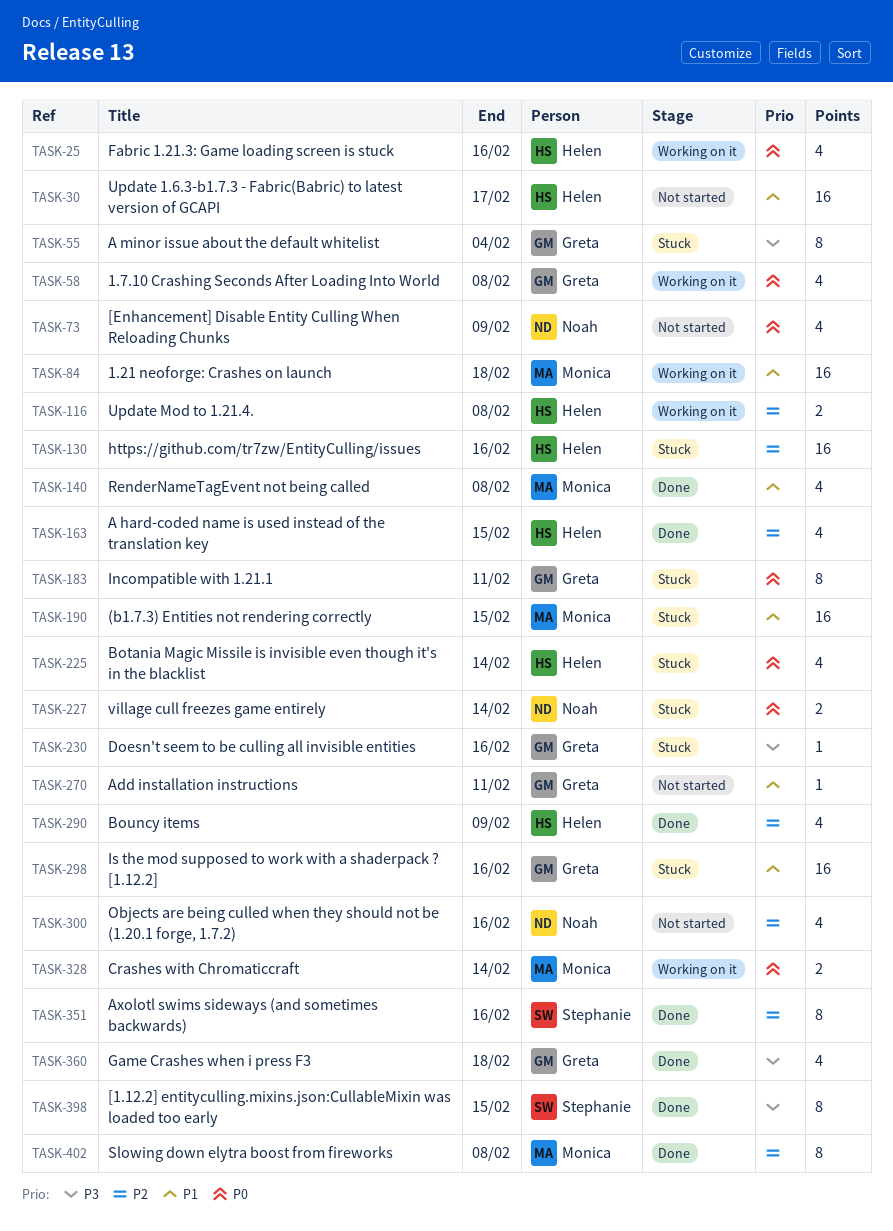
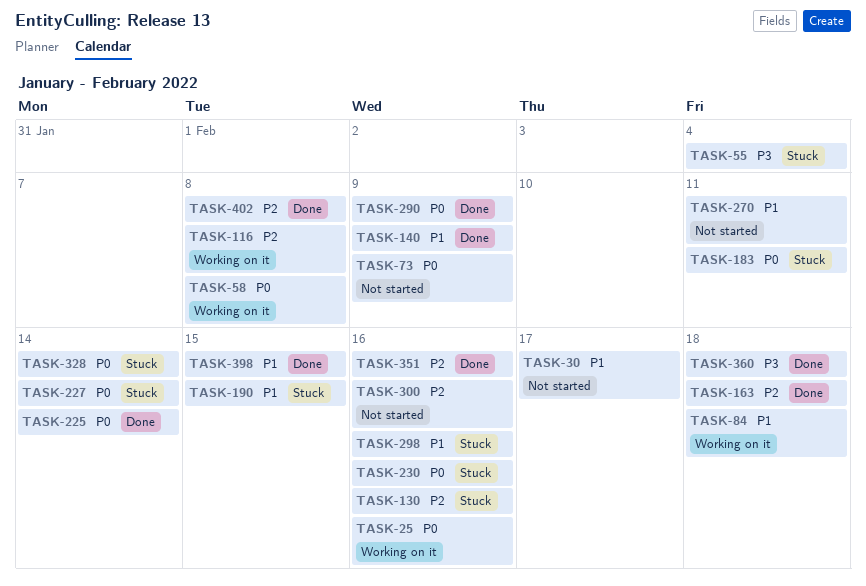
TASK-140, due: Feb 8 -> Feb 9
TASK-163, due: Feb 15 -> Feb 18
TASK-225, status: Stuck -> Done
TASK-230, priority: P3 -> P0
TASK-290, priority: P2 -> P0
TASK-328, status: Working on it -> Stuck
TASK-398, priority: P3 -> P1

